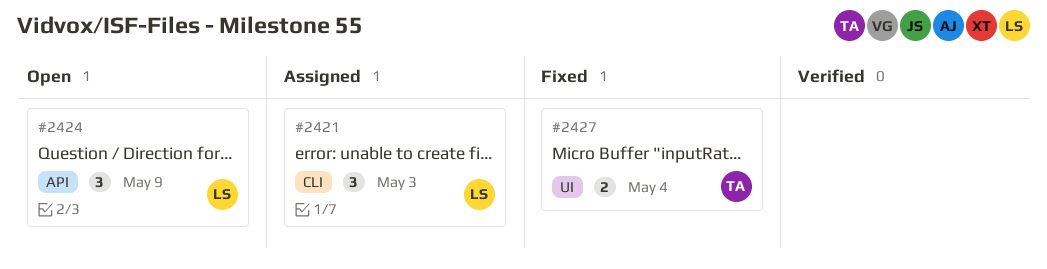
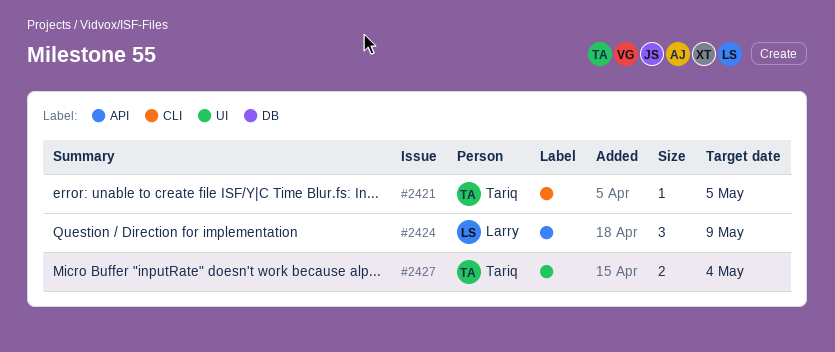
#2421, owner: Larry -> Tariq
#2421, estimate: 3 -> 1
#2421, due: May 3 -> May 5

